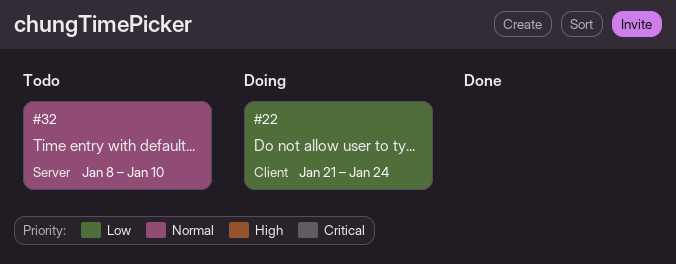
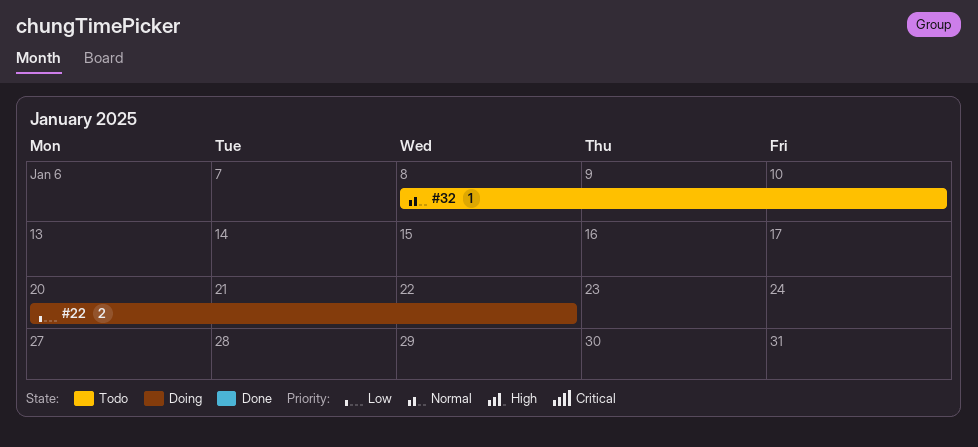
#22, start: Jan 21 -> Jan 20
#22, due: Jan 24 -> Jan 22

